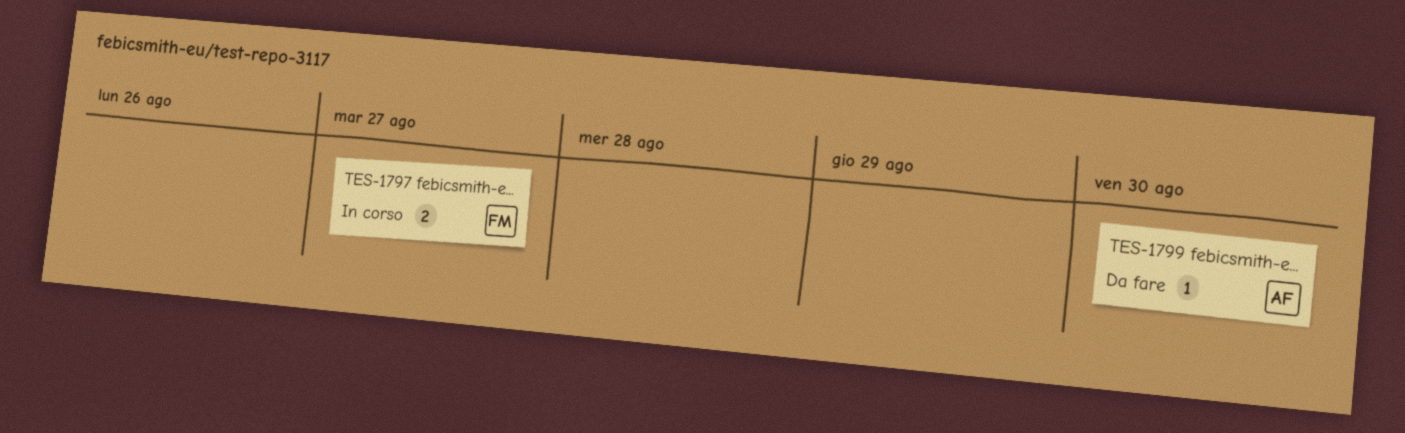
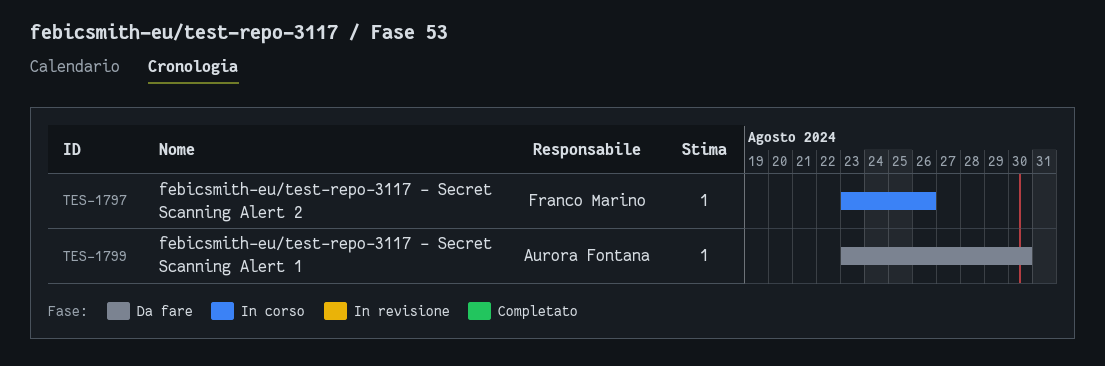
TES-1797, estimate: 2 -> 1
TES-1797, due: Aug 27 -> Aug 26

